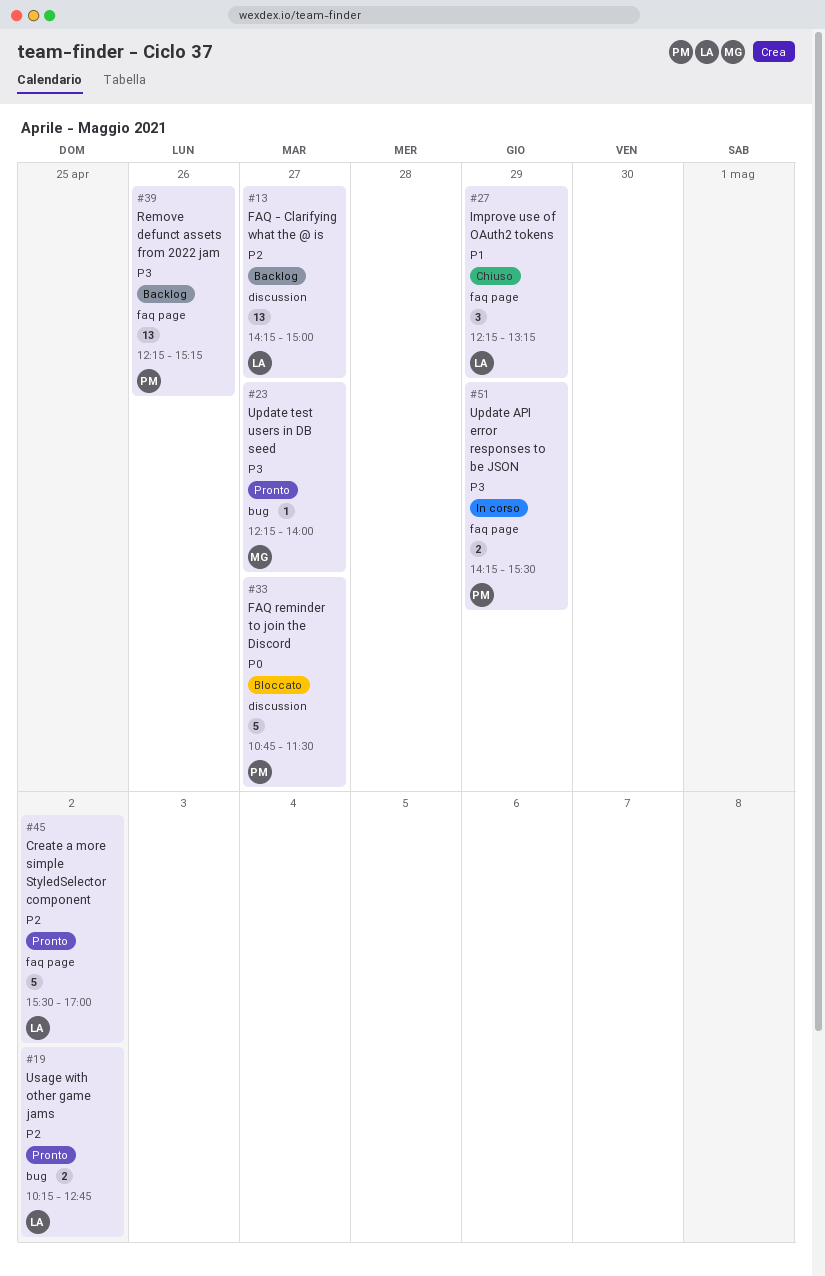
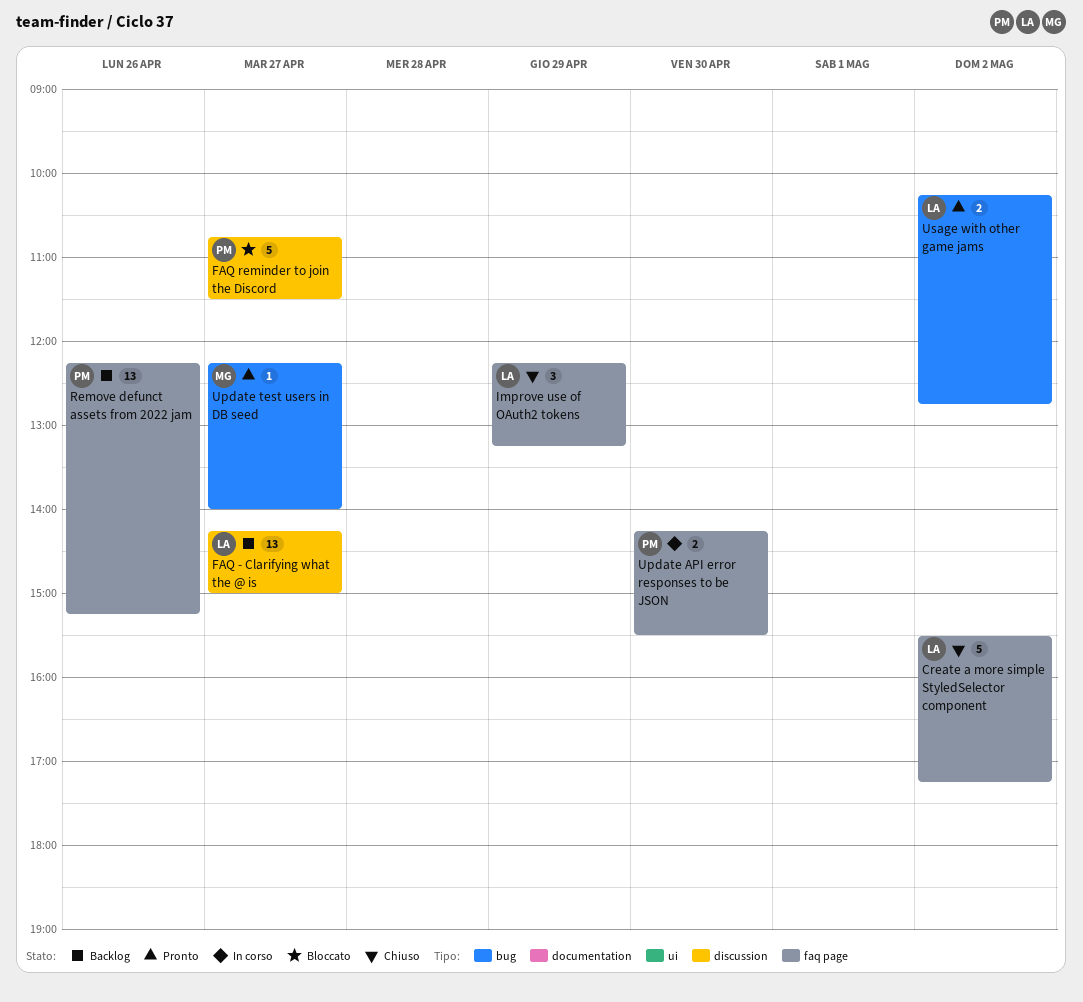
Create a more simple StyledSelector component, status: Pronto -> Chiuso
Create a more simple StyledSelector component, ends: 17:00 -> 17:15
Update API error responses to be JSON, day: Apr 29 -> Apr 30

